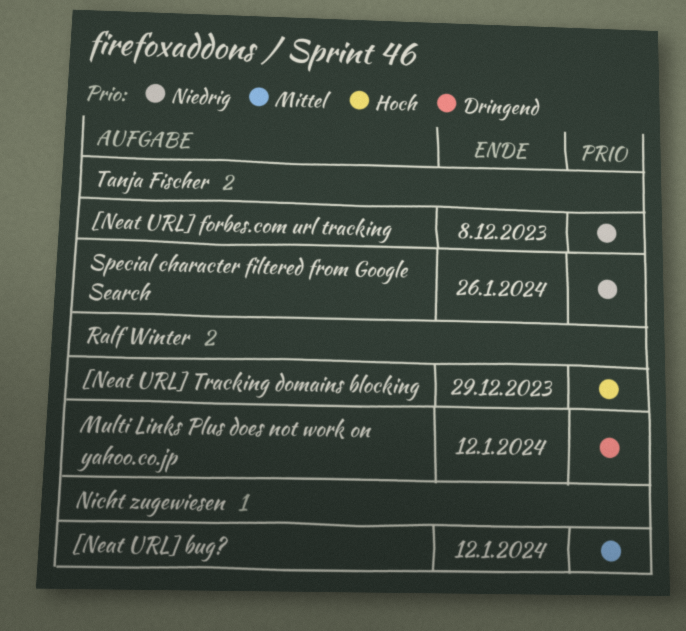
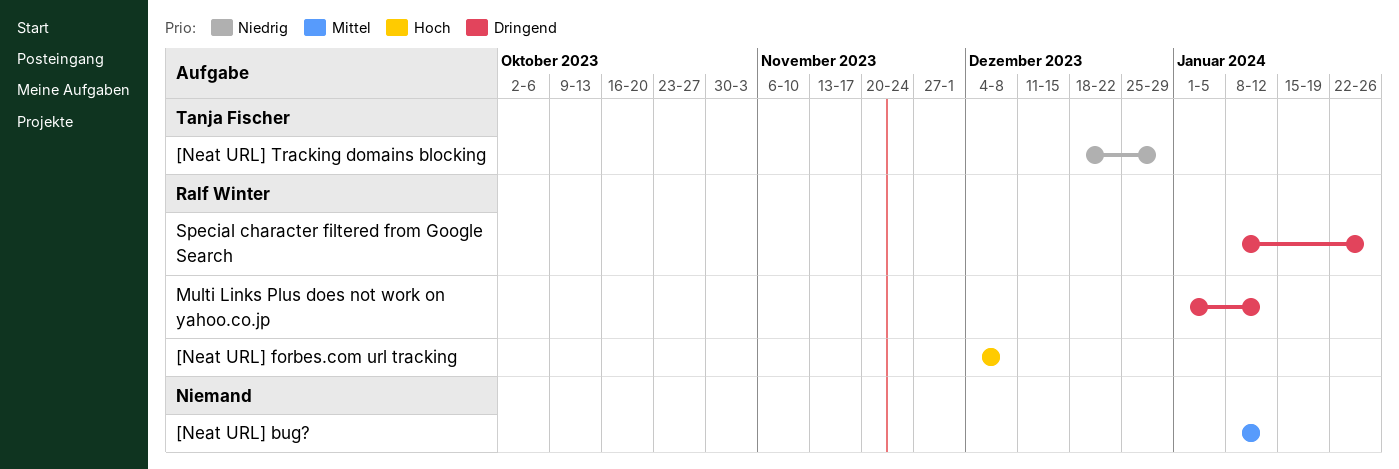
[Neat URL] forbes.com url tracking, owner: Tanja Fischer -> Ralf Winter
[Neat URL] forbes.com url tracking, priority: Niedrig -> Hoch
[Neat URL] Tracking domains blocking, owner: Ralf Winter -> Tanja Fischer
[Neat URL] Tracking domains blocking, priority: Hoch -> Niedrig
Special character filtered from Google Search, owner: Tanja Fischer -> Ralf Winter
Special character filtered from Google Search, priority: Niedrig -> Dringend

